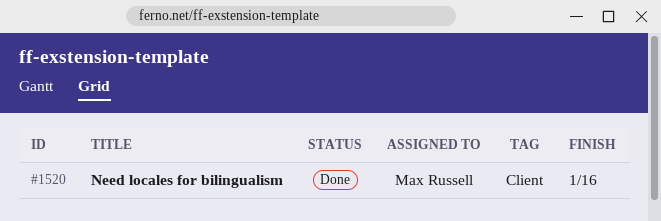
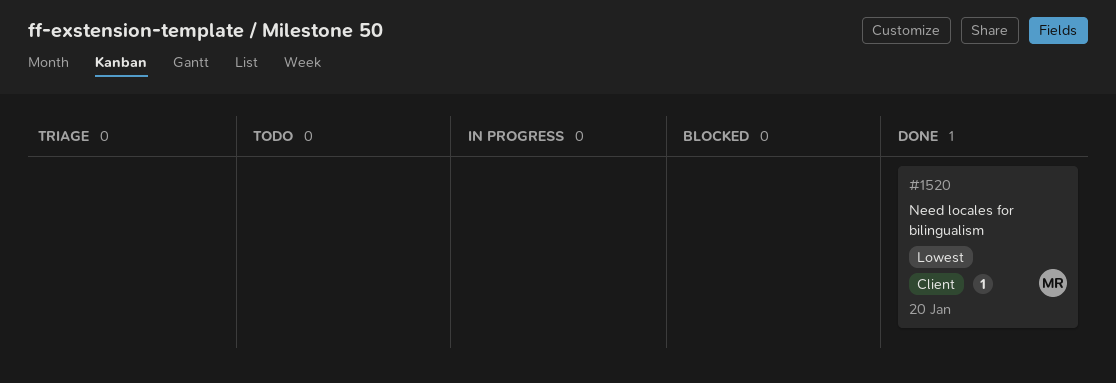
#1520, due: Jan 16 -> Jan 20

